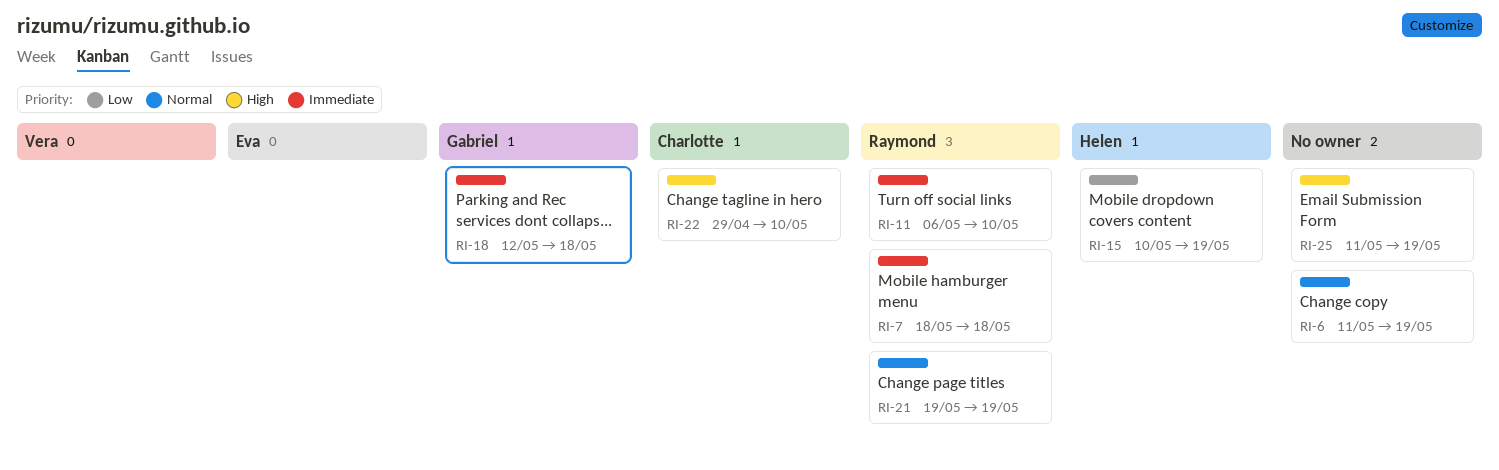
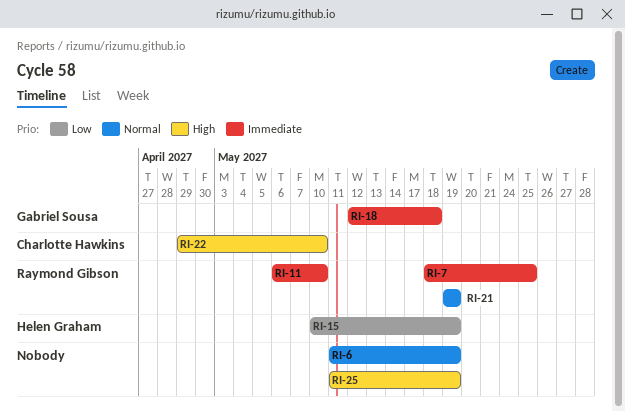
RI-7, due: May 18 -> May 25

